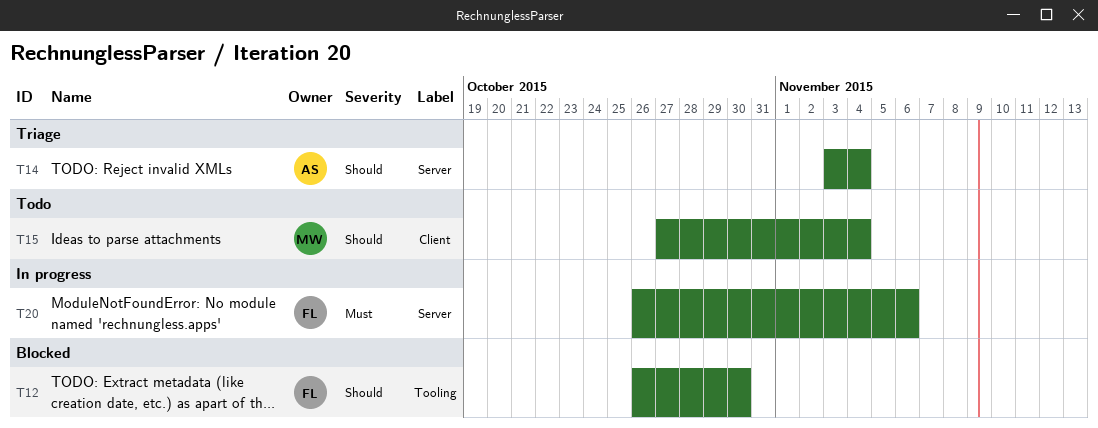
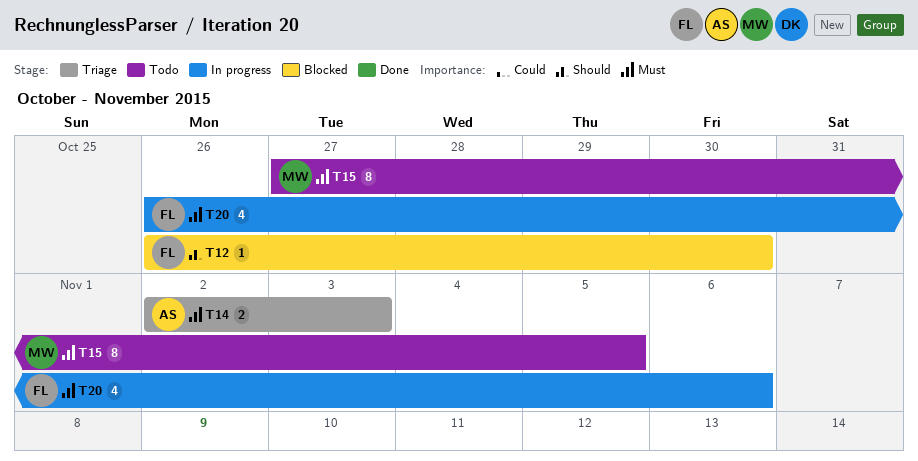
T14, priority: Should -> Must
T14, start: Nov 3 -> Nov 2
T14, due: Nov 4 -> Nov 3
T15, priority: Should -> Must
T15, due: Nov 4 -> Nov 5

